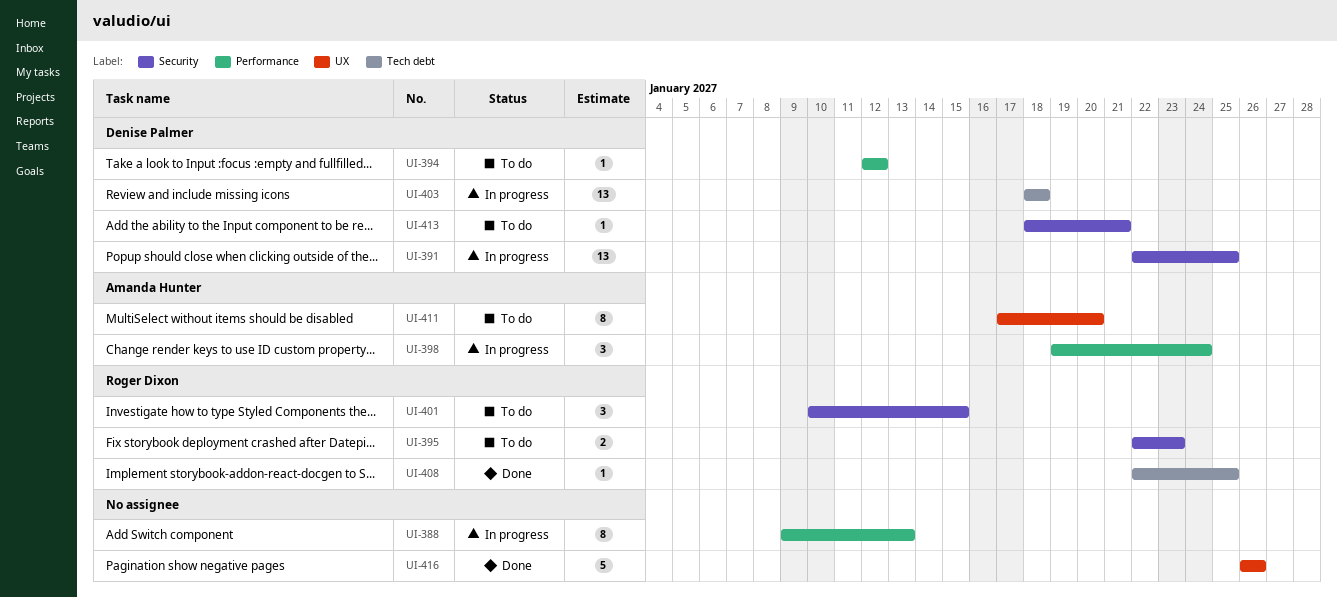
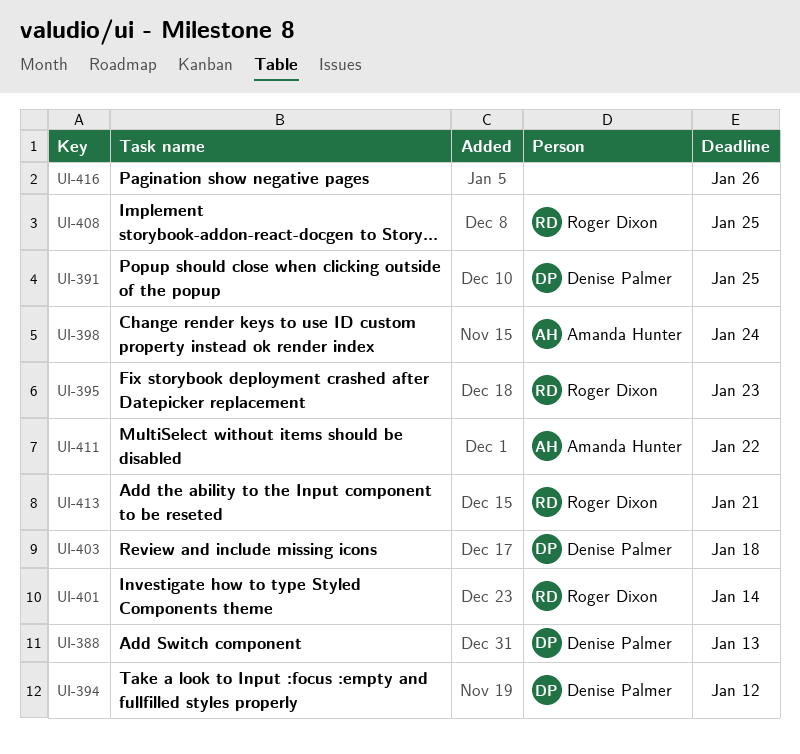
UI-388, owner: none -> Denise Palmer
UI-401, due: Jan 15 -> Jan 14
UI-411, due: Jan 20 -> Jan 22
UI-413, owner: Denise Palmer -> Roger Dixon

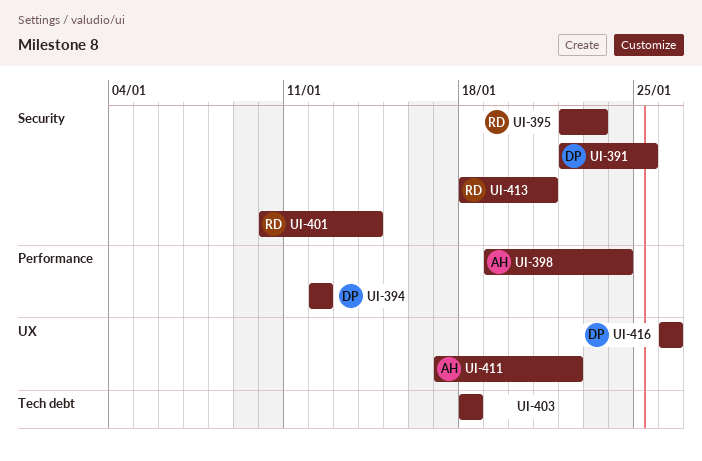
UI-388: present -> none
UI-403, owner: Denise Palmer -> none
UI-408: present -> none
UI-416, owner: none -> Denise Palmer

